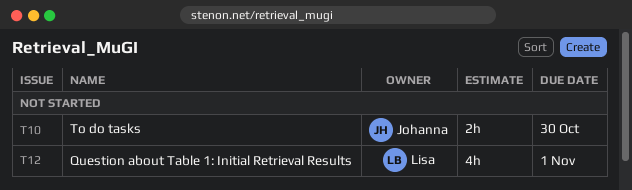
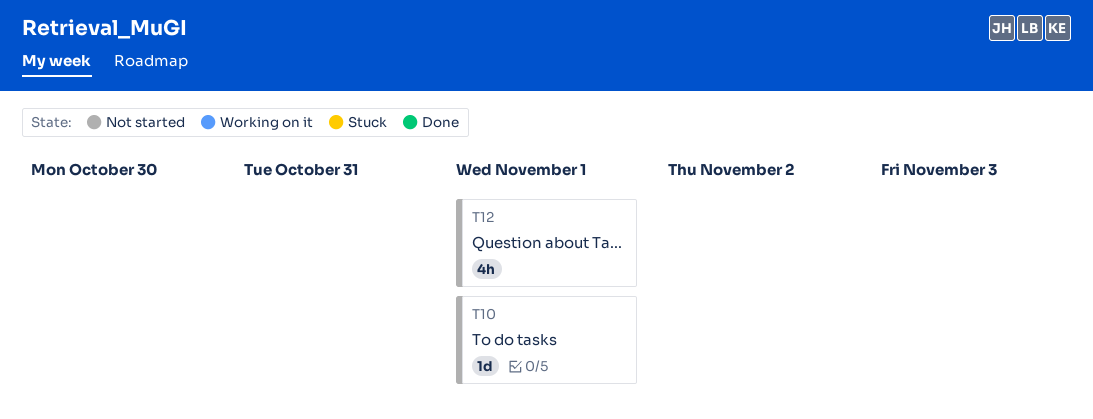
T10, estimate: 2h -> 1d
T10, due: Oct 30 -> Nov 1

